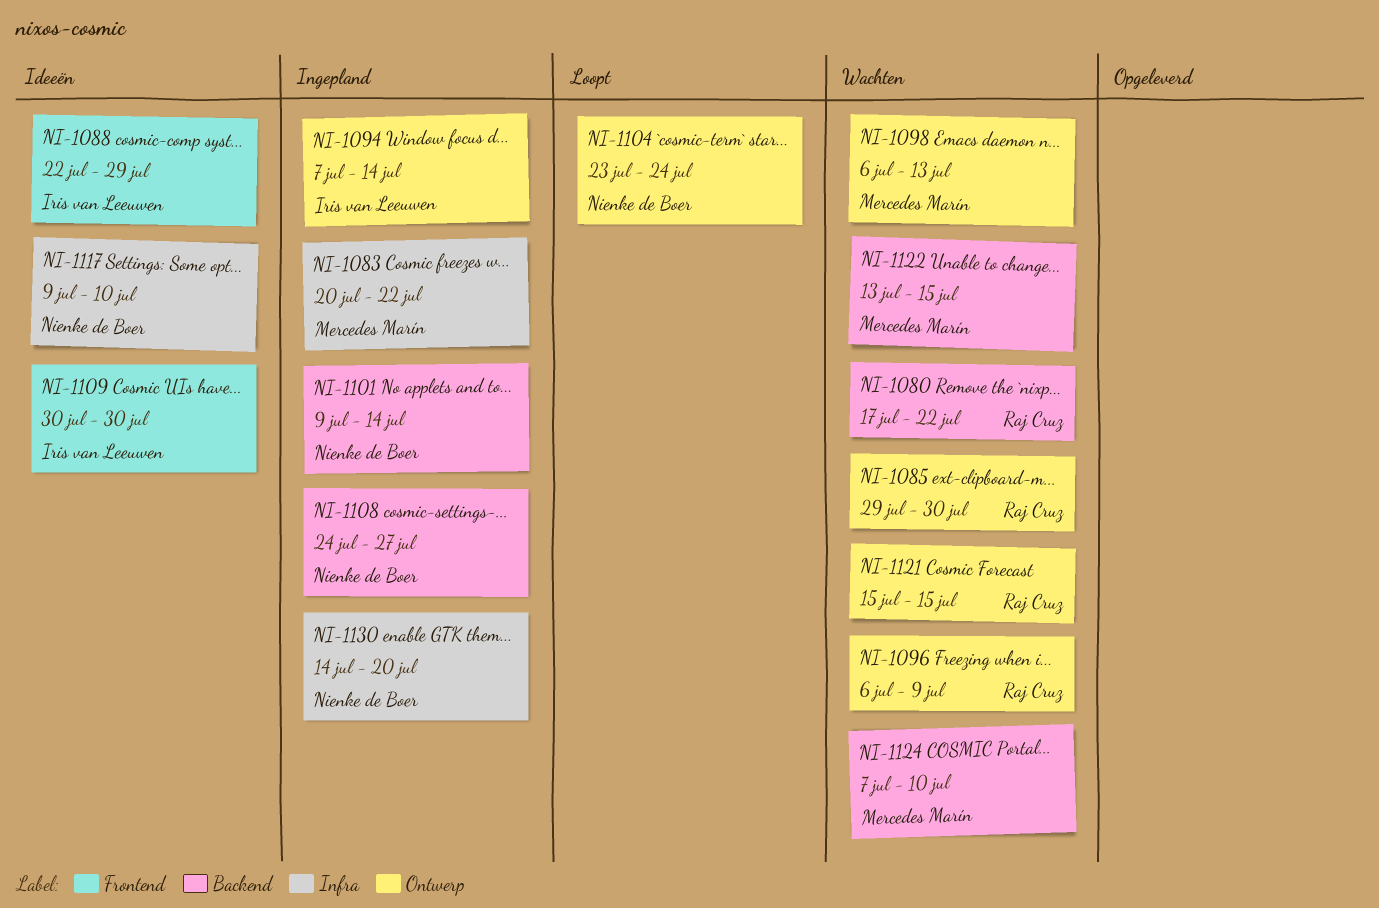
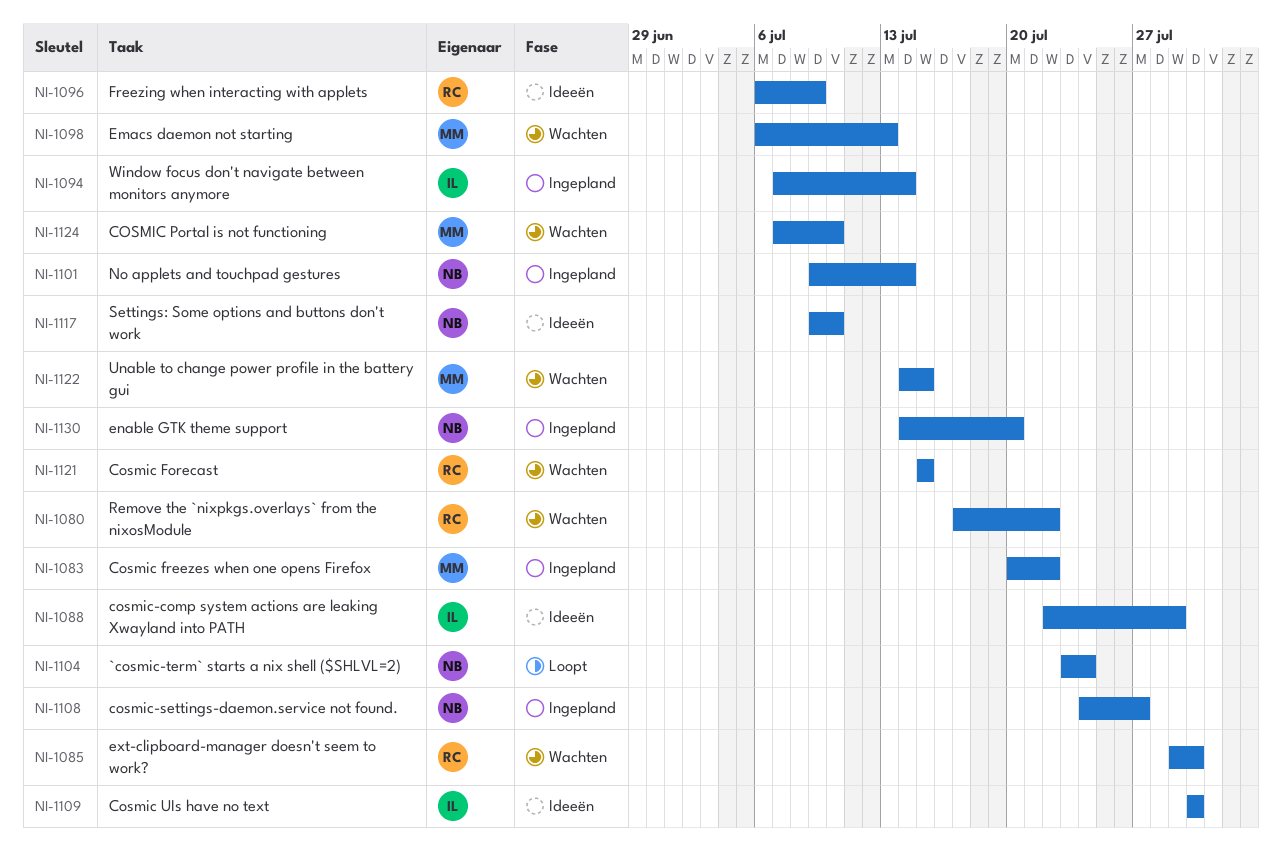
NI-1096, status: Wachten -> Ideeën
NI-1122, start: Jul 13 -> Jul 14

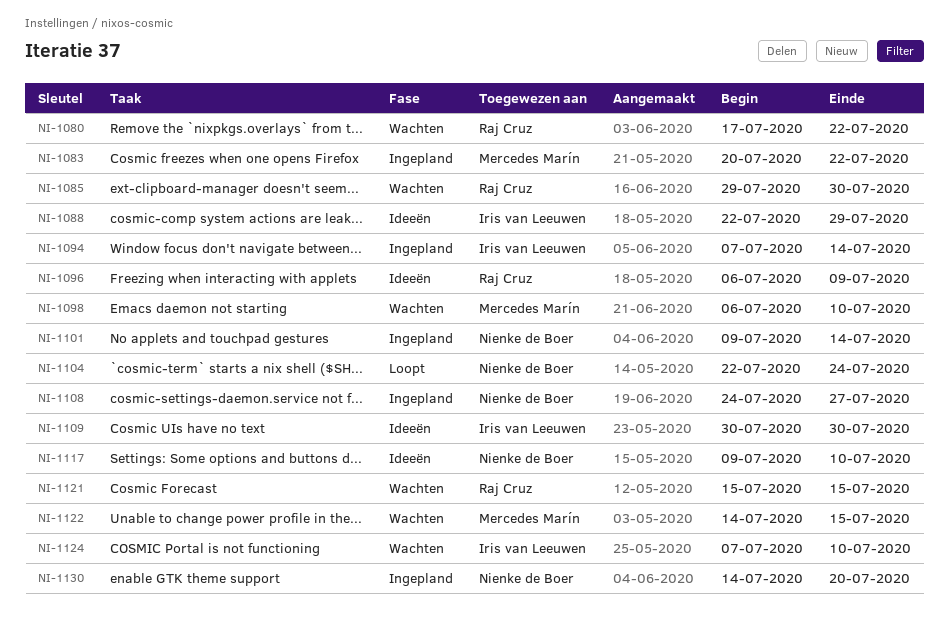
NI-1098, due: Jul 13 -> Jul 10
NI-1104, start: Jul 23 -> Jul 22
NI-1124, owner: Mercedes Marín -> Iris van Leeuwen

